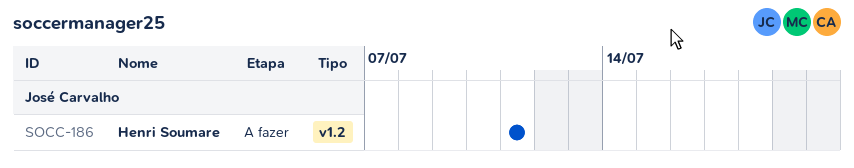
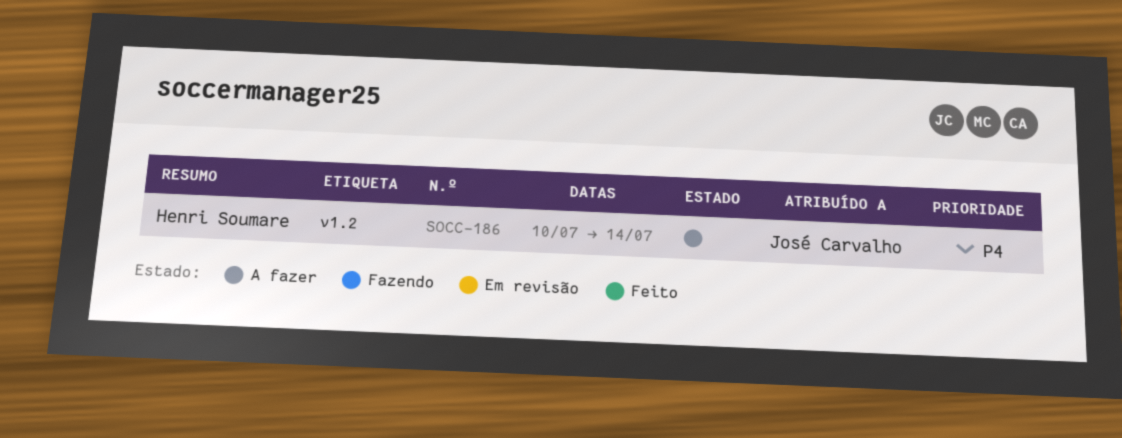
SOCC-186, start: Jul 11 -> Jul 10
SOCC-186, due: Jul 11 -> Jul 14

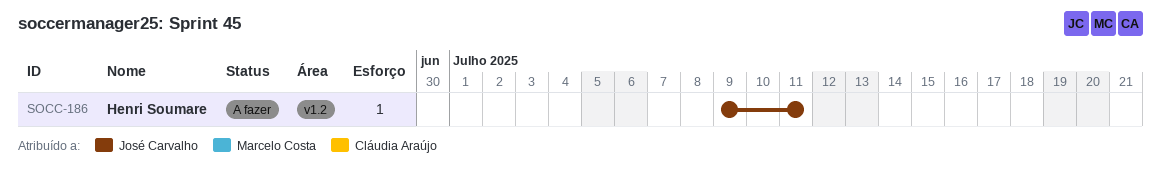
SOCC-186, start: Jul 10 -> Jul 9
SOCC-186, due: Jul 14 -> Jul 11

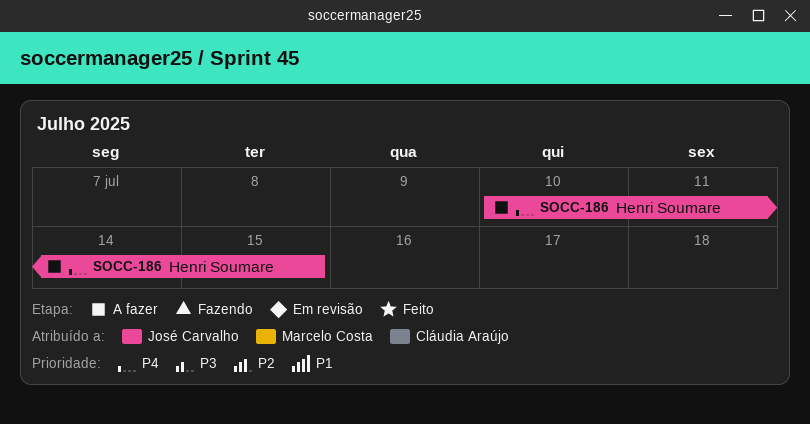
SOCC-186, start: Jul 9 -> Jul 10
SOCC-186, due: Jul 11 -> Jul 15

